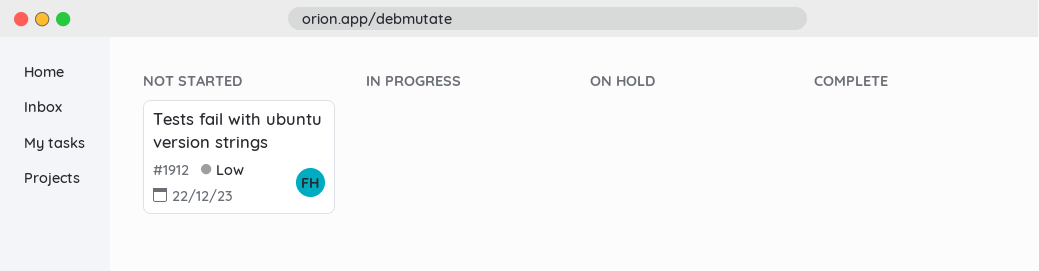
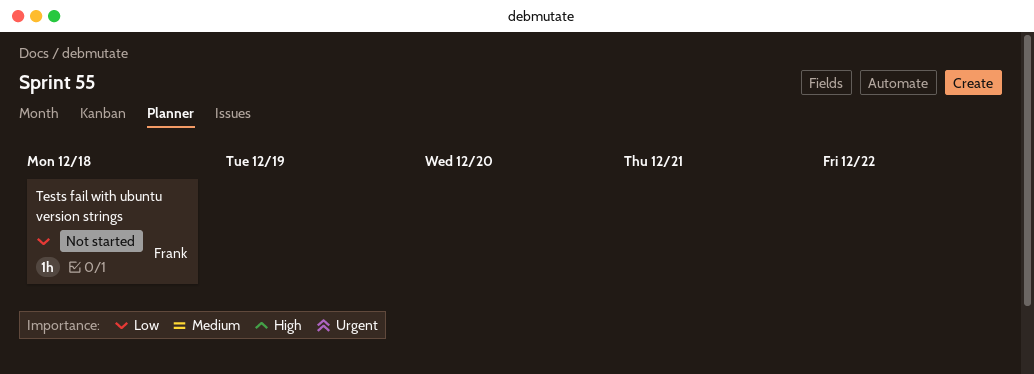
Tests fail with ubuntu version strings, due: Dec 22 -> Dec 18

